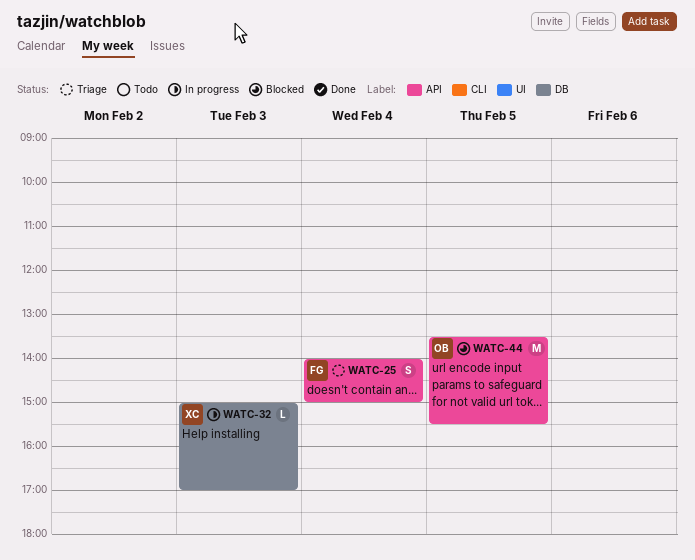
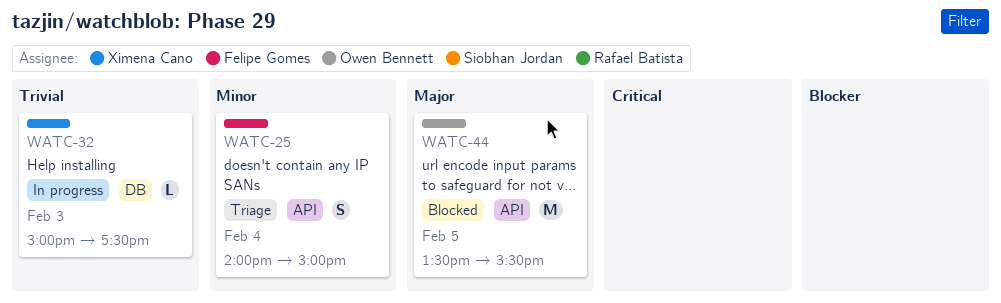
WATC-32, ends: 17:00 -> 17:30

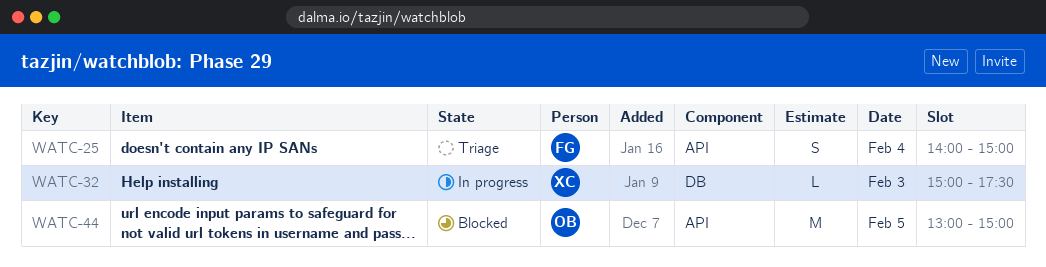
WATC-44, begins: 13:30 -> 13:00
WATC-44, ends: 15:30 -> 15:00

